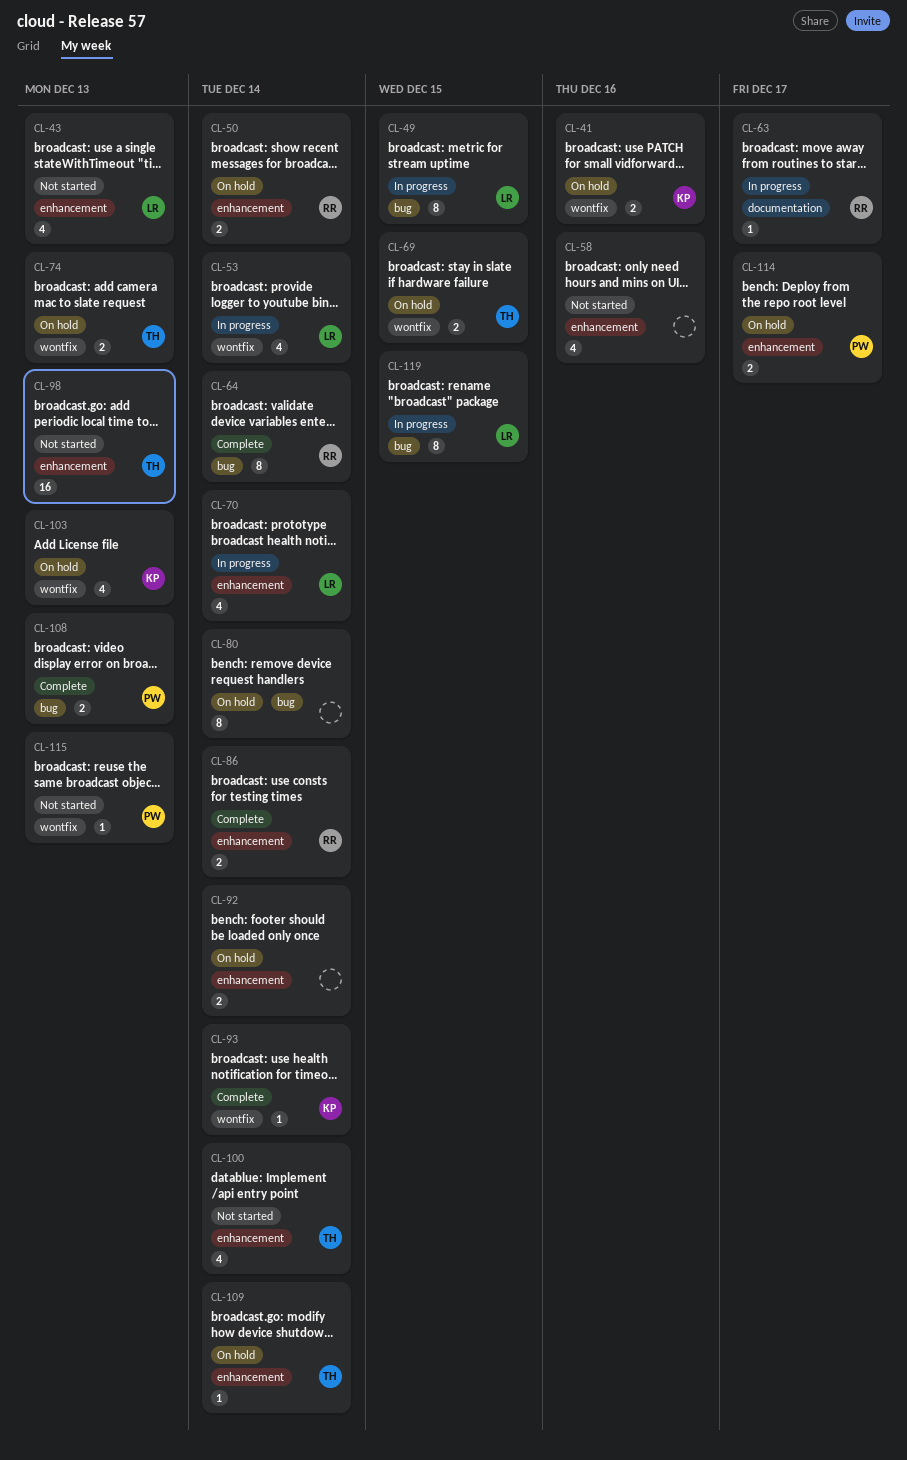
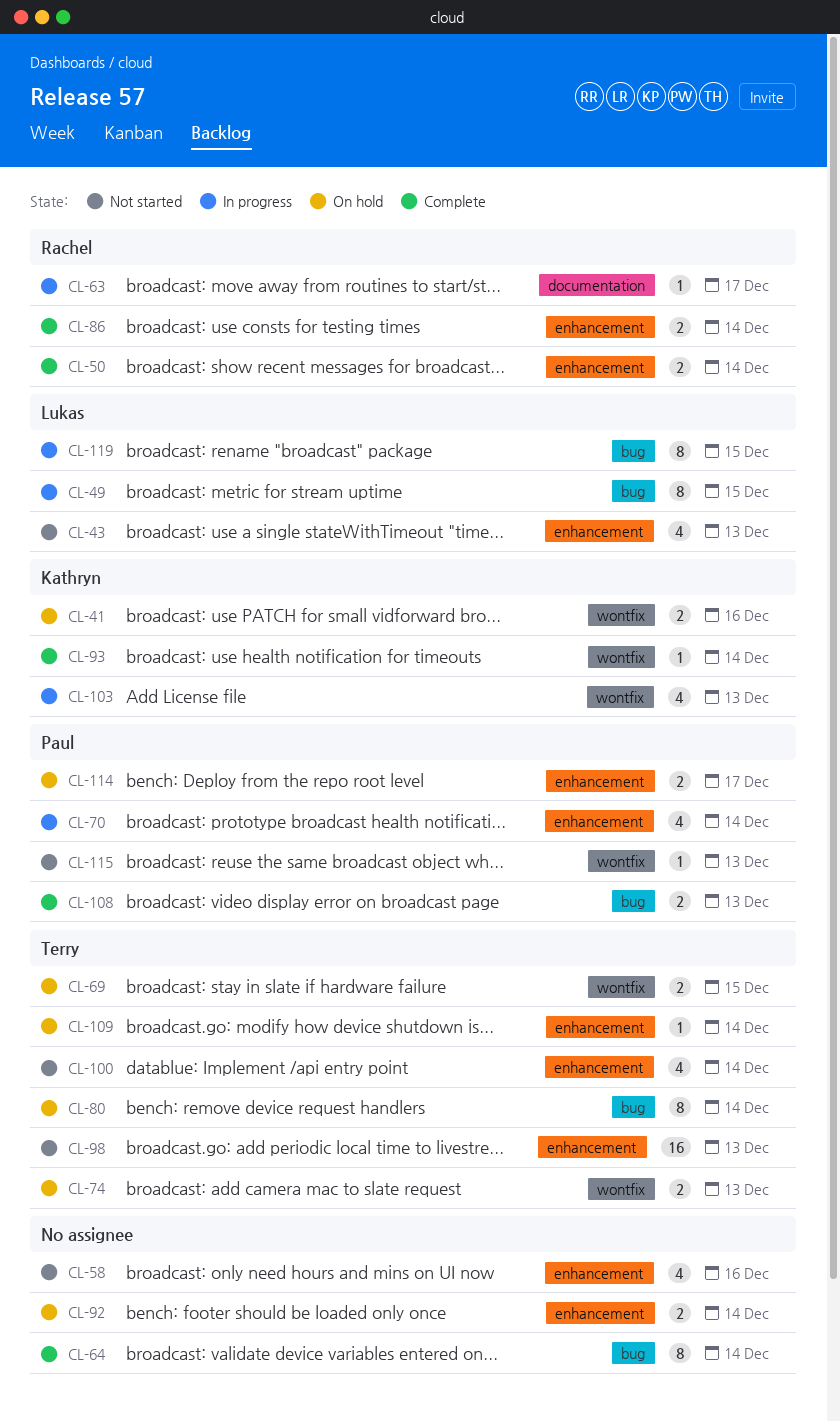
CL-50, status: On hold -> Complete
CL-53: present -> none
CL-64, owner: Rachel -> none
CL-70, owner: Lukas -> Paul
CL-80, owner: none -> Terry
CL-103, status: On hold -> In progress

